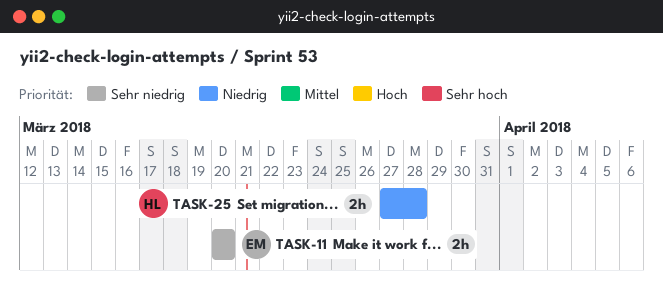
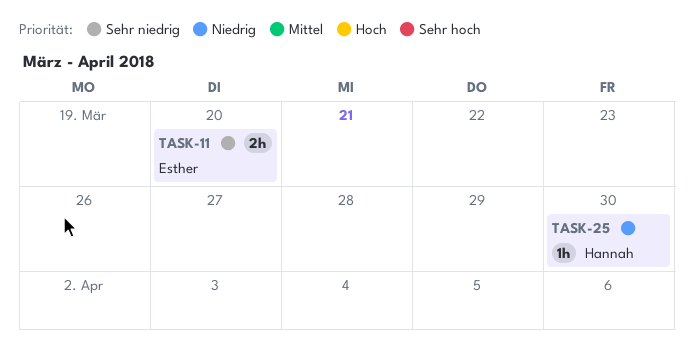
TASK-25, estimate: 2h -> 1h
TASK-25, due: Mar 28 -> Mar 30

